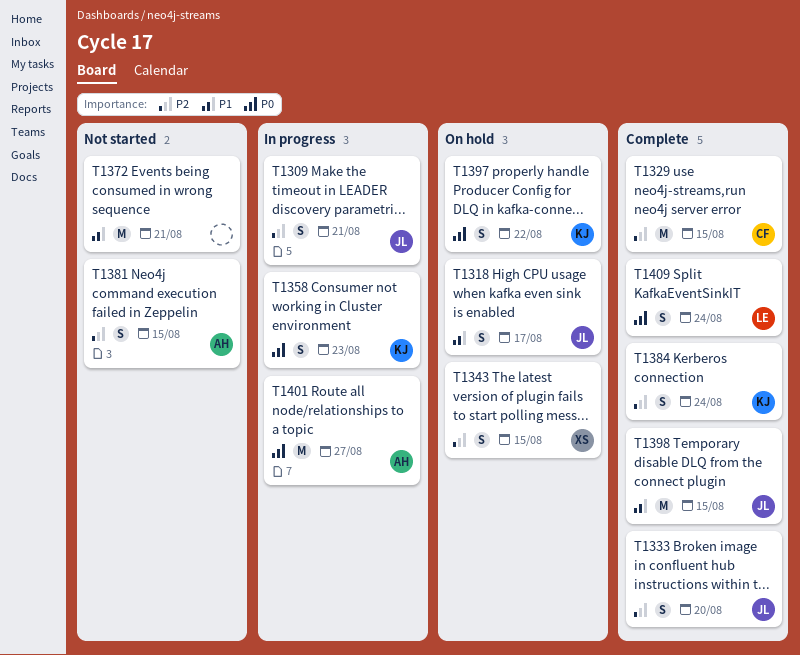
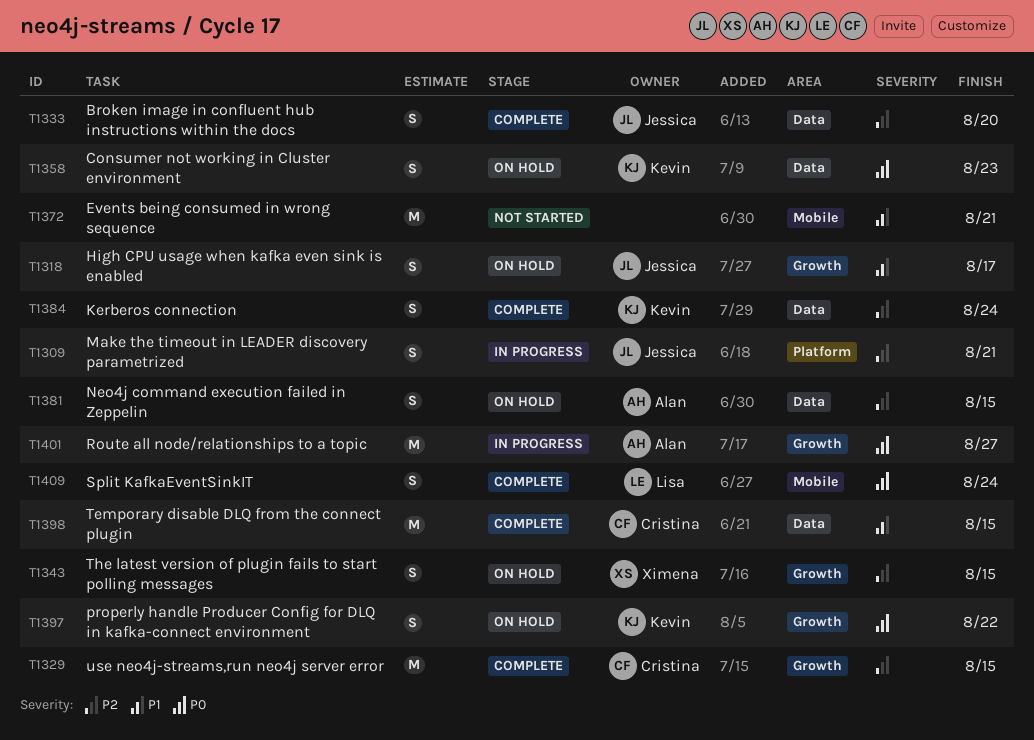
T1358, status: In progress -> On hold
T1381, status: Not started -> On hold
T1398, owner: Jessica -> Cristina

